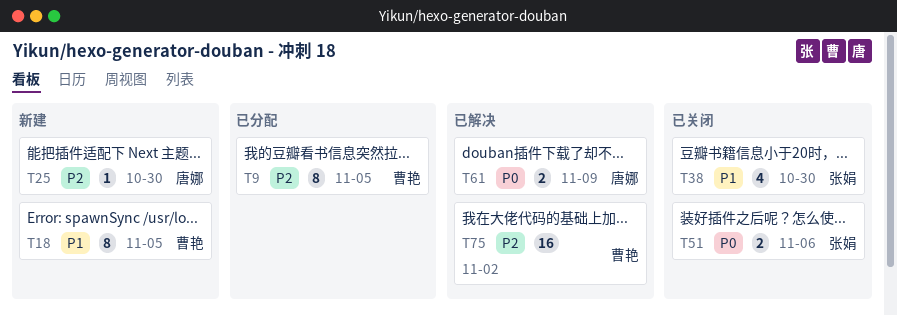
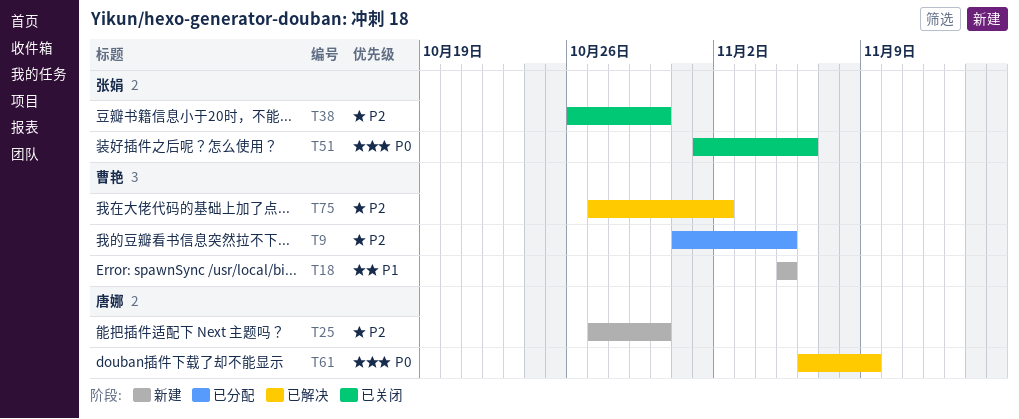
T38, priority: P1 -> P2

